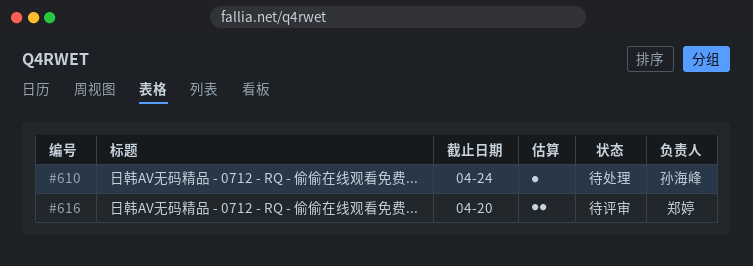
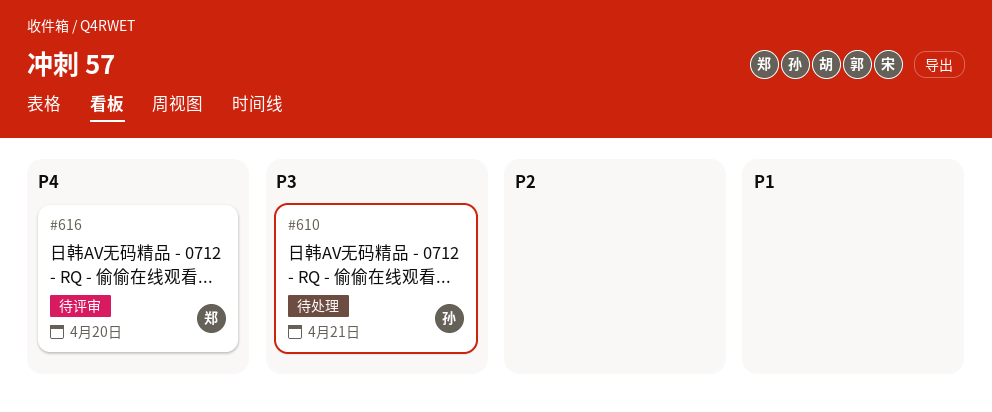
#610, due: Apr 24 -> Apr 21

